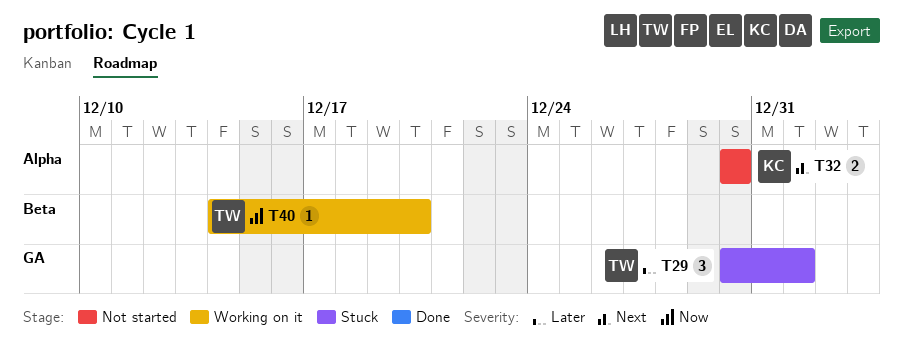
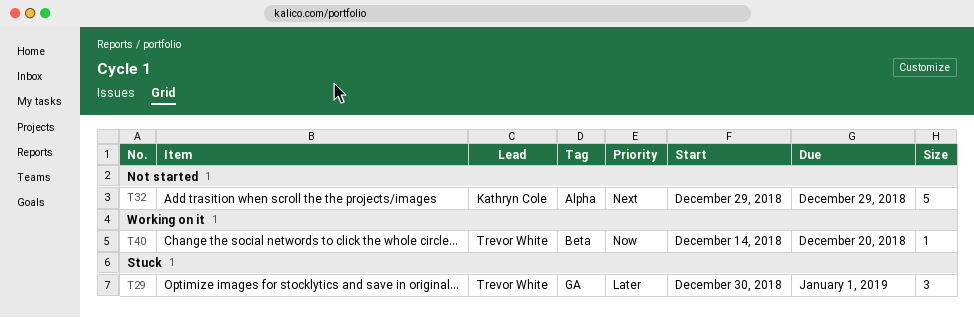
T32, estimate: 2 -> 5
T32, start: Dec 30 -> Dec 29
T32, due: Dec 30 -> Dec 29

